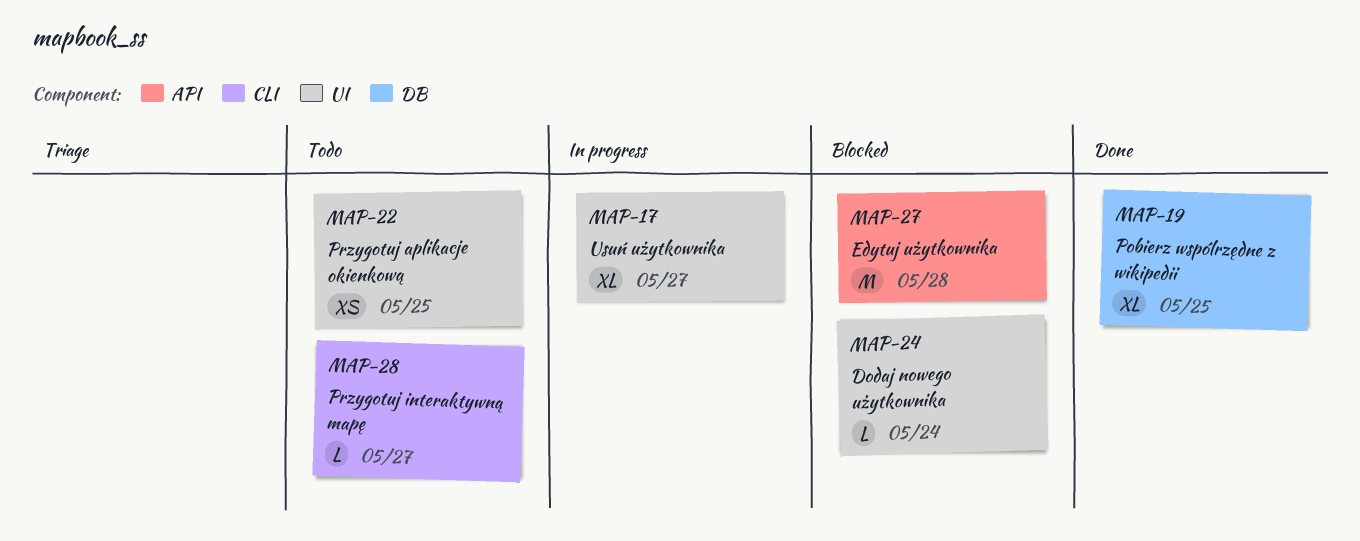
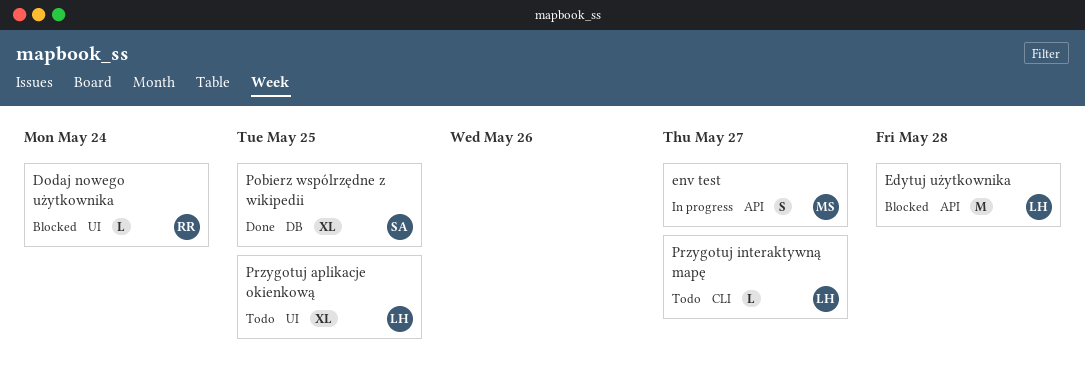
env test: none -> present
Przygotuj aplikacje okienkową, estimate: XS -> XL
Usuń użytkownika: present -> none

